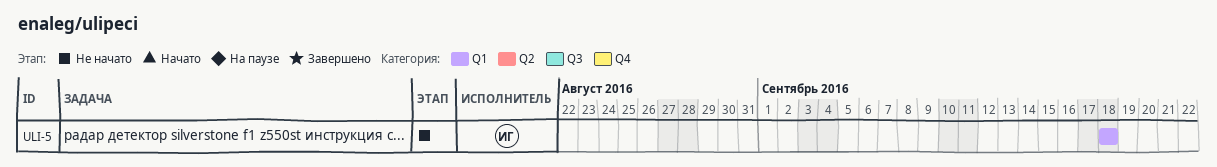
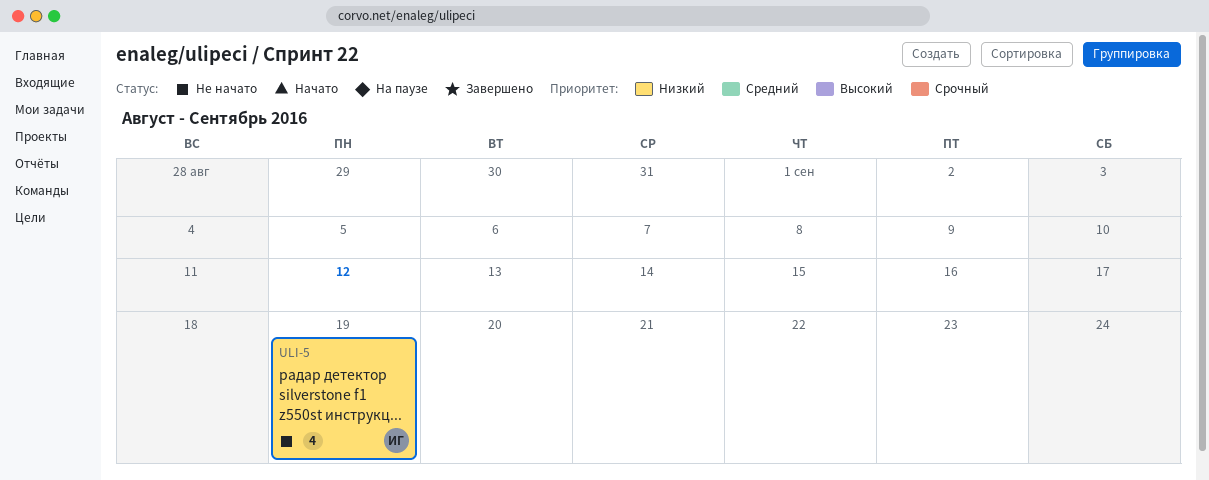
ULI-5, due: Sep 18 -> Sep 19

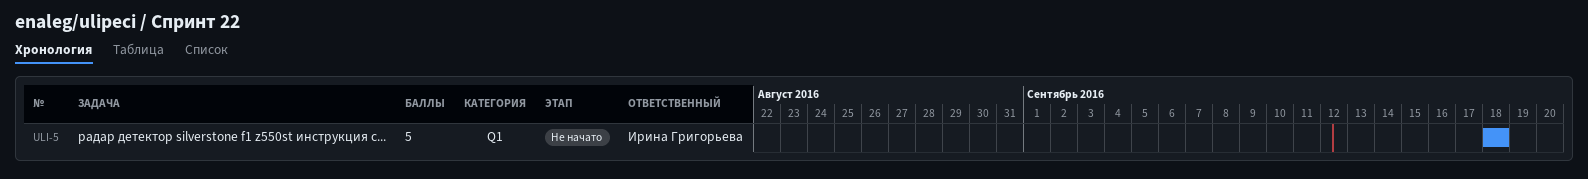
ULI-5, estimate: 4 -> 5
ULI-5, due: Sep 19 -> Sep 18

